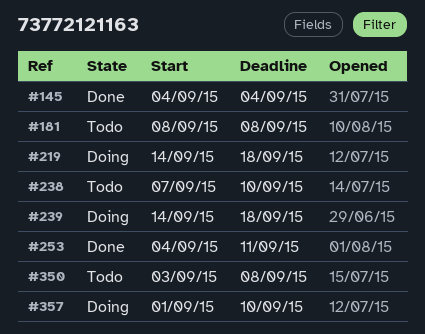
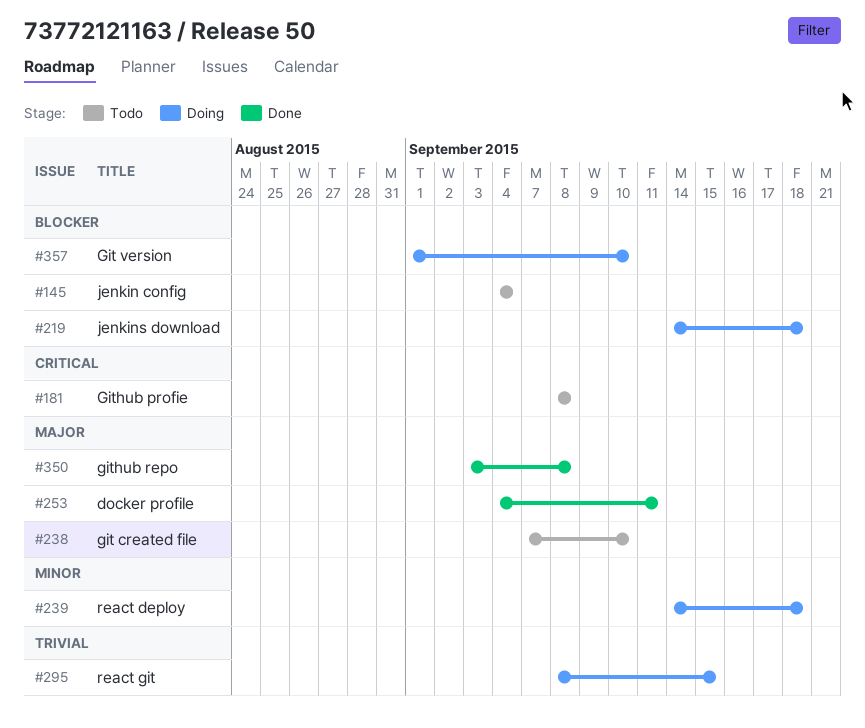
#145, status: Done -> Todo
#295: none -> present
#350, status: Todo -> Done

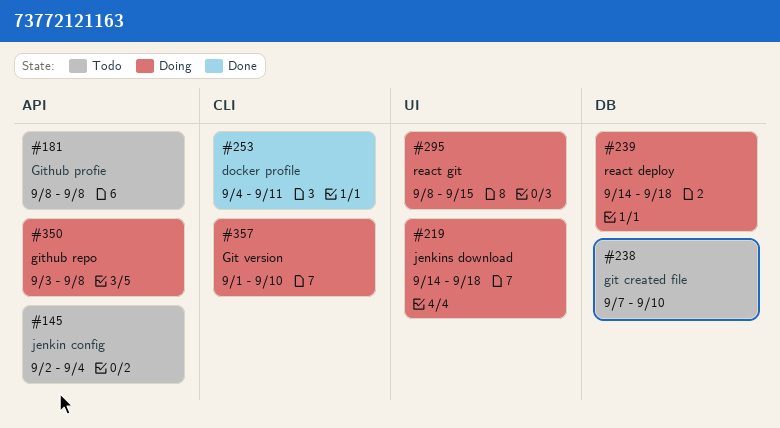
#145, start: Sep 4 -> Sep 2
#350, status: Done -> Doing

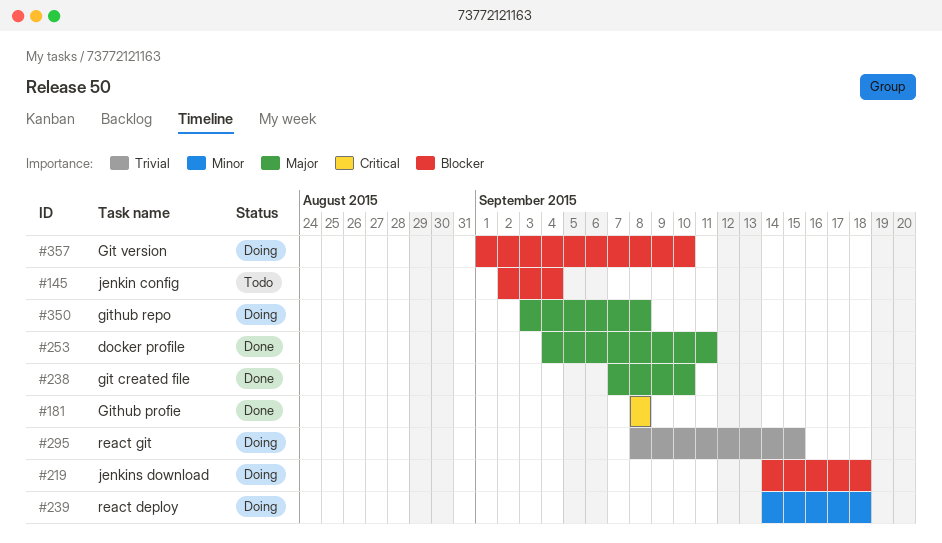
#181, status: Todo -> Done
#238, status: Todo -> Done

